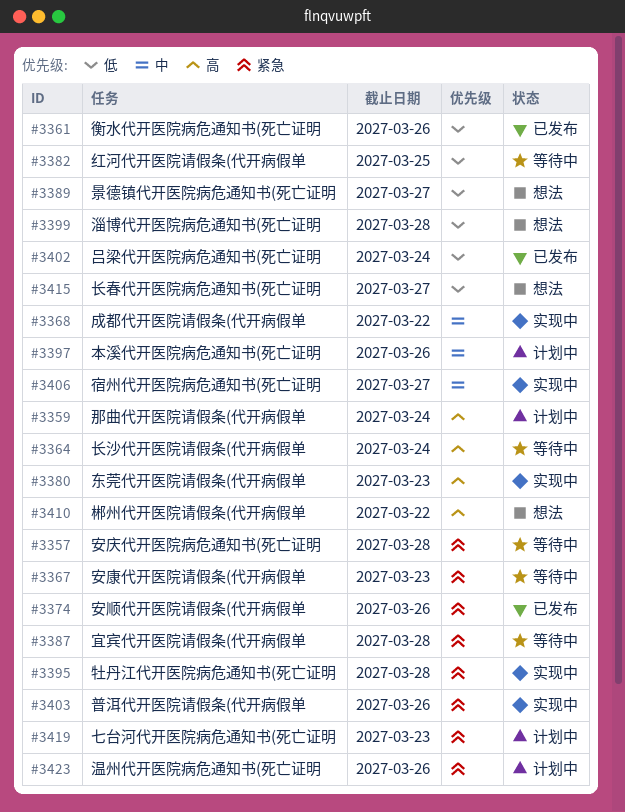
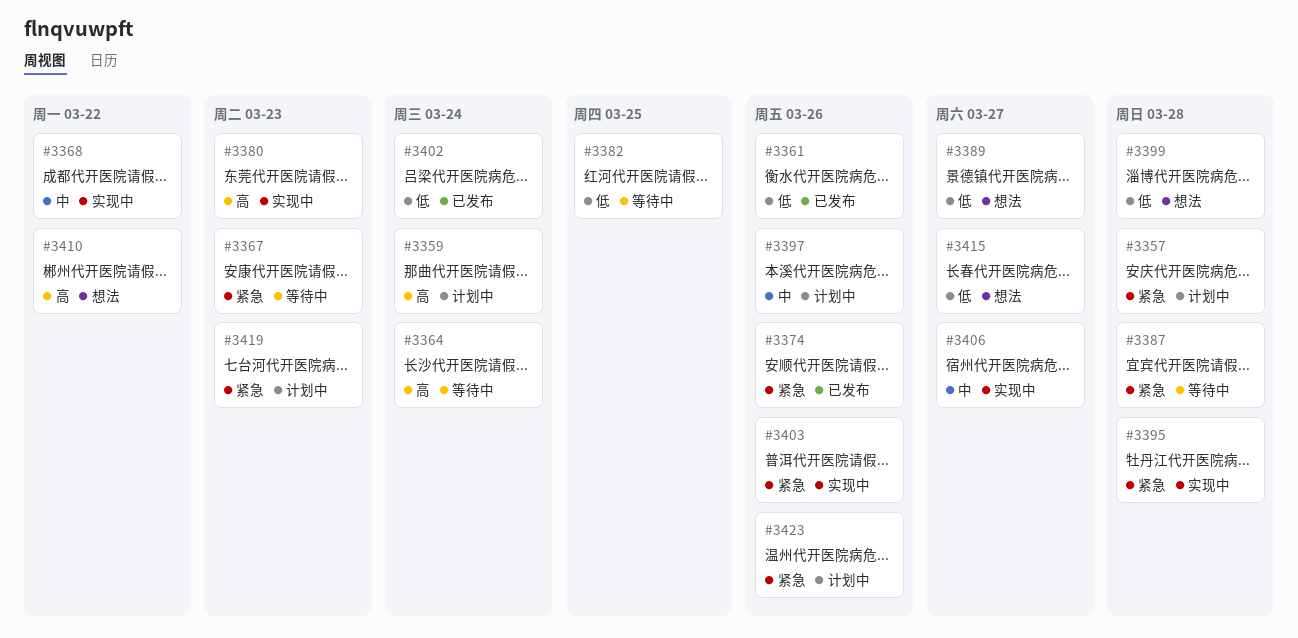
#3357, status: 等待中 -> 计划中

